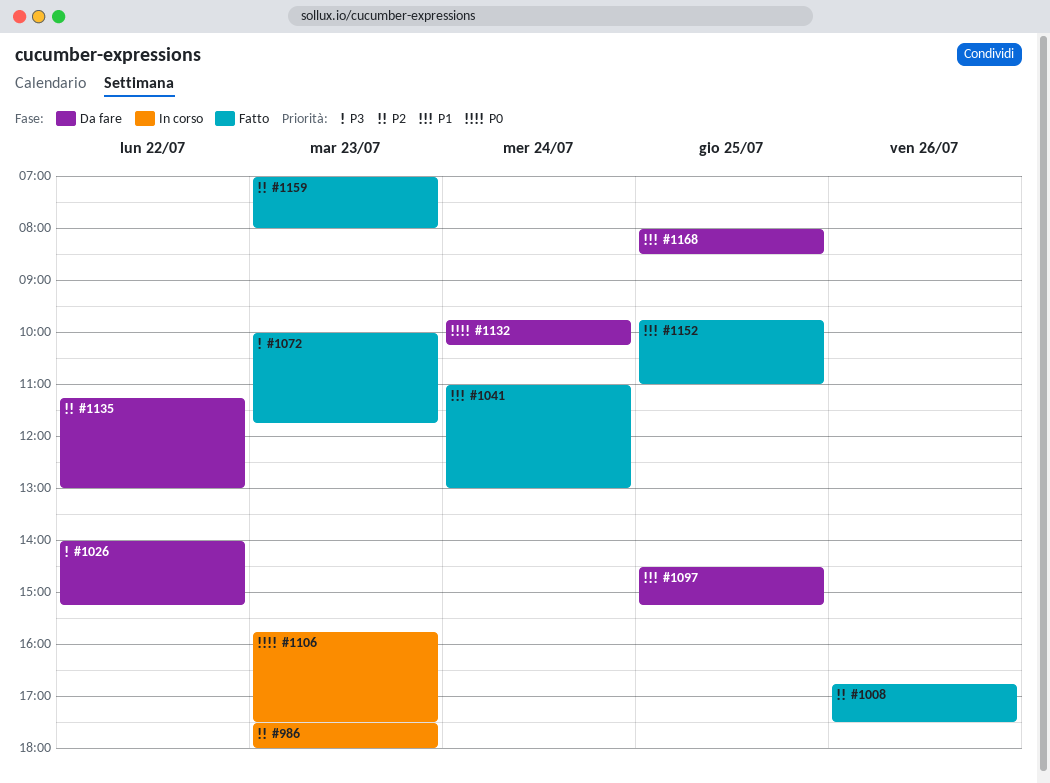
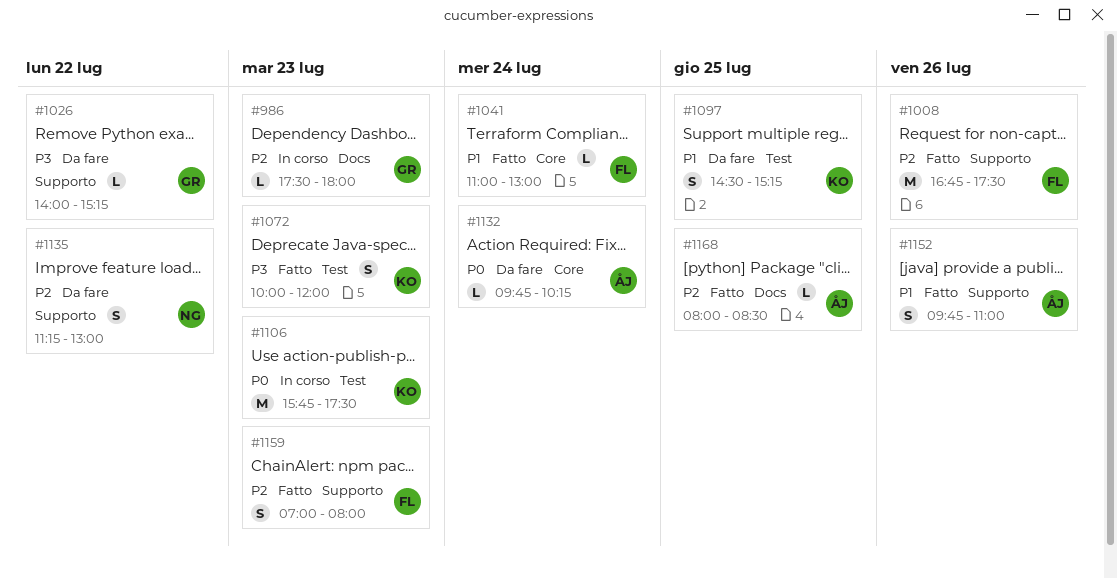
#1072, ends: 11:45 -> 12:00
#1152, day: Jul 25 -> Jul 26
#1168, status: Da fare -> Fatto
#1168, priority: P1 -> P2

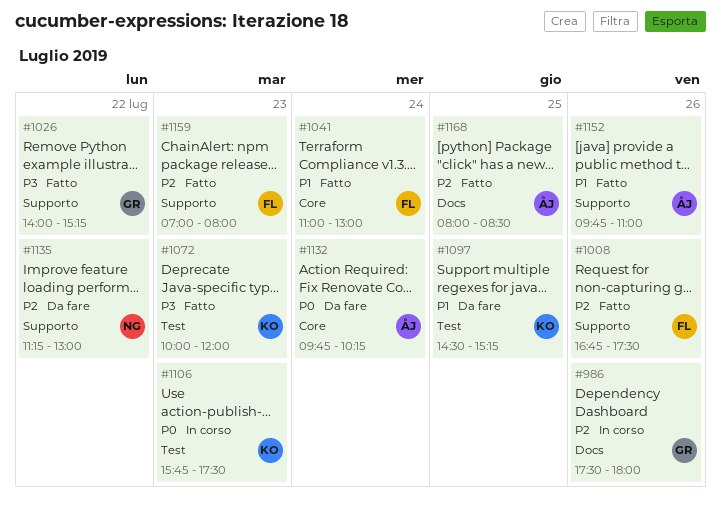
#986, day: Jul 23 -> Jul 26
#1026, status: Da fare -> Fatto

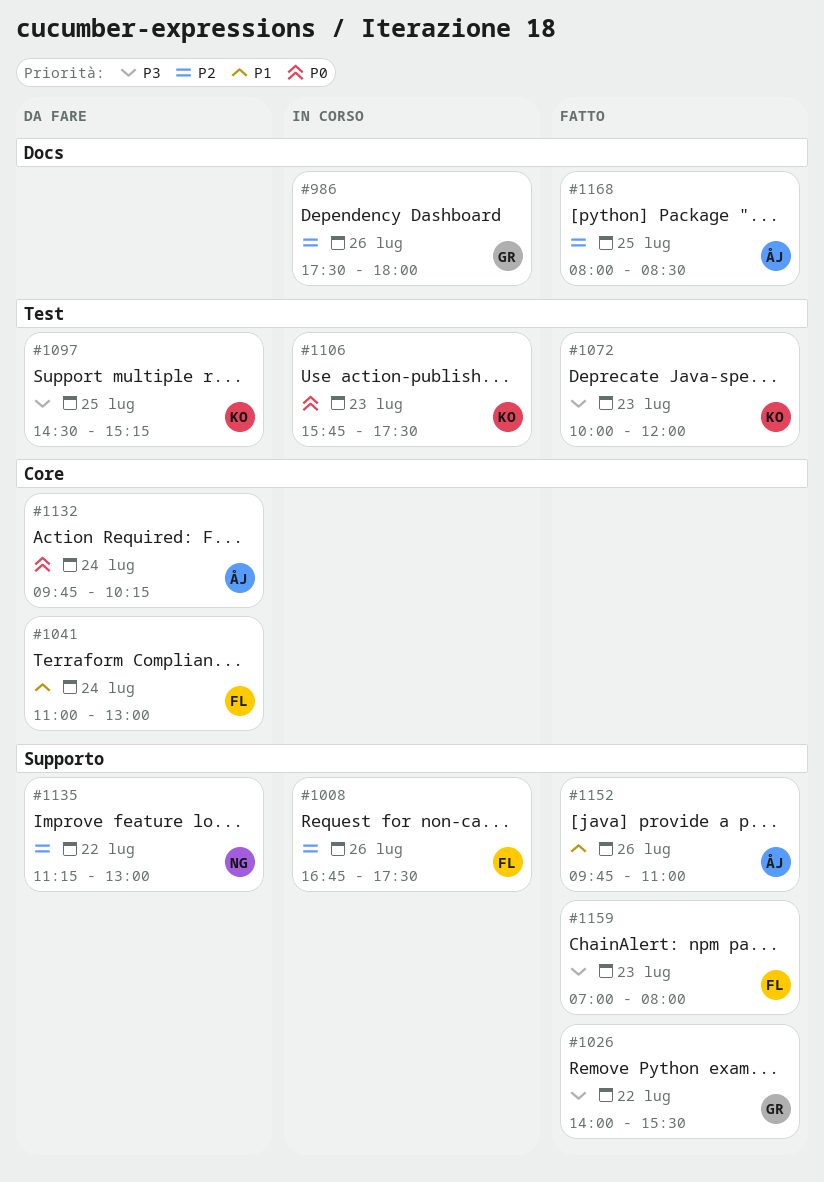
#1008, status: Fatto -> In corso
#1026, ends: 15:15 -> 15:30
#1041, status: Fatto -> Da fare
#1097, priority: P1 -> P3
#1159, priority: P2 -> P3

